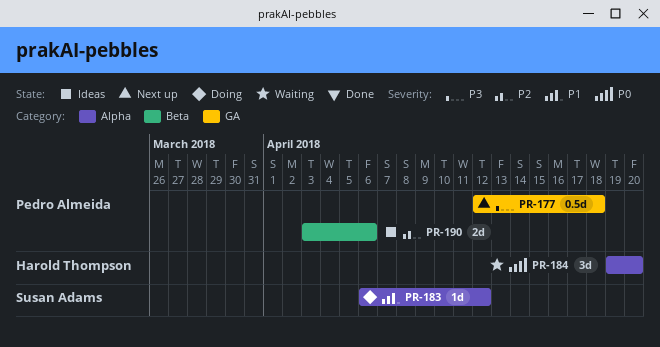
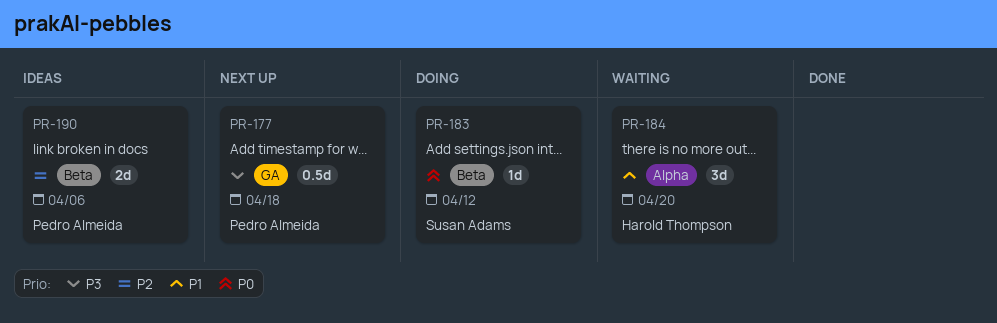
PR-183, priority: P1 -> P0
PR-183, label: Alpha -> Beta
PR-184, priority: P0 -> P1

